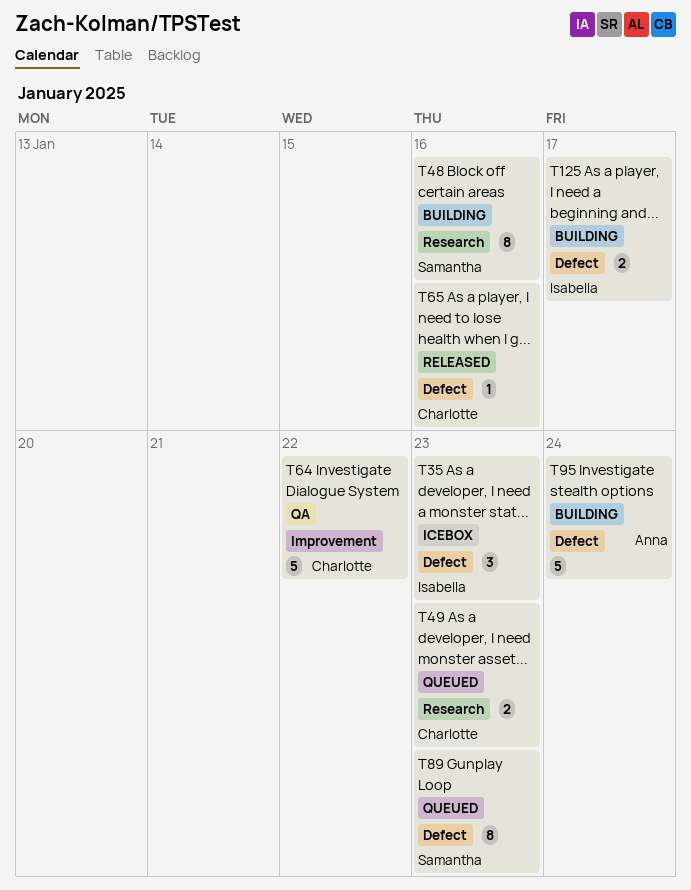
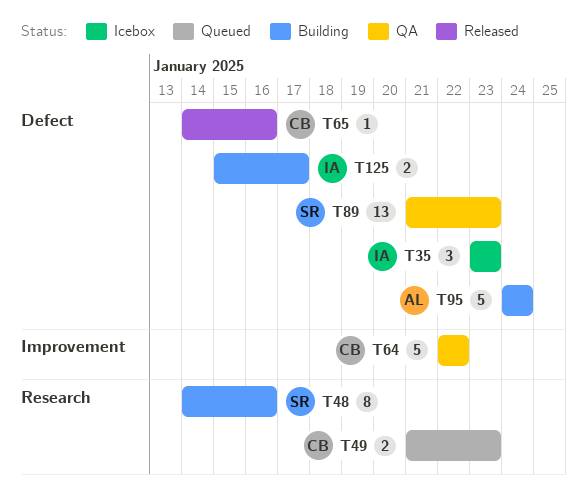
T89, status: Queued -> QA
T89, estimate: 8 -> 13

